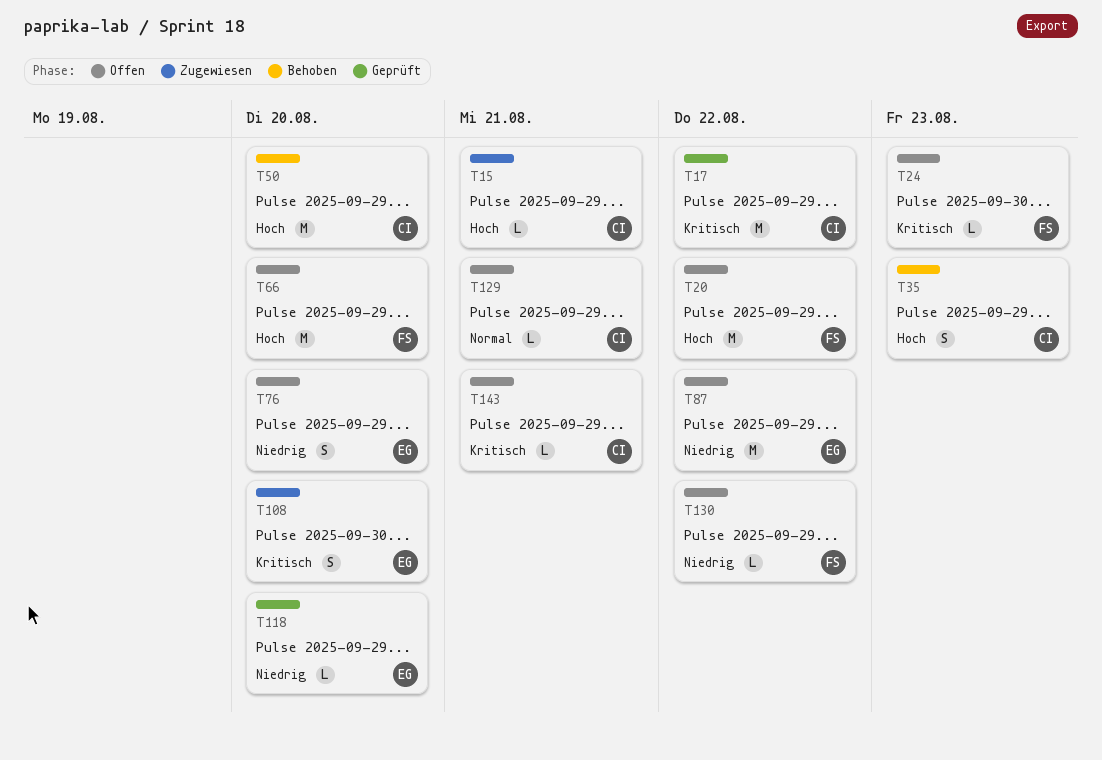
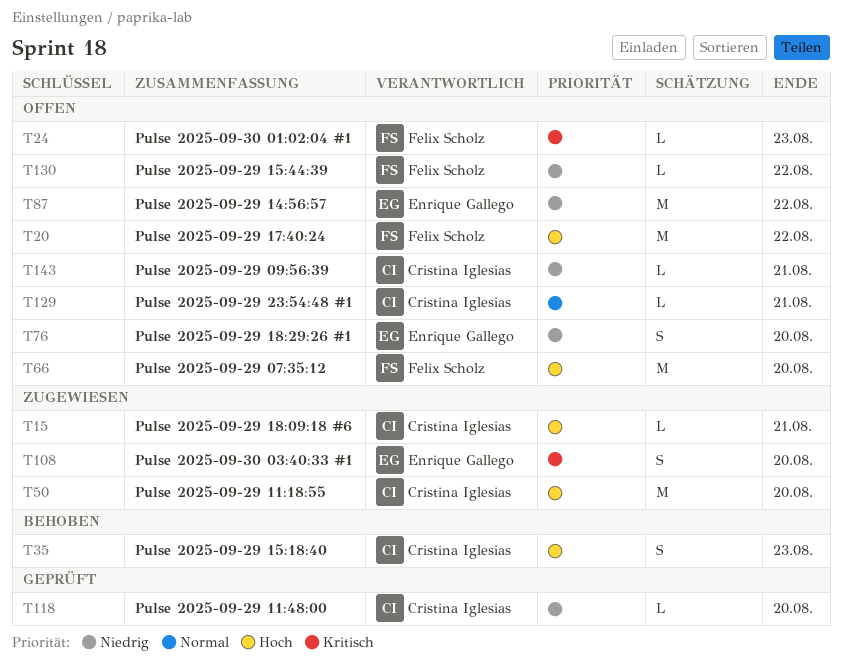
T17: present -> none
T50, status: Behoben -> Zugewiesen
T118, owner: Enrique Gallego -> Cristina Iglesias
T143, priority: Kritisch -> Niedrig

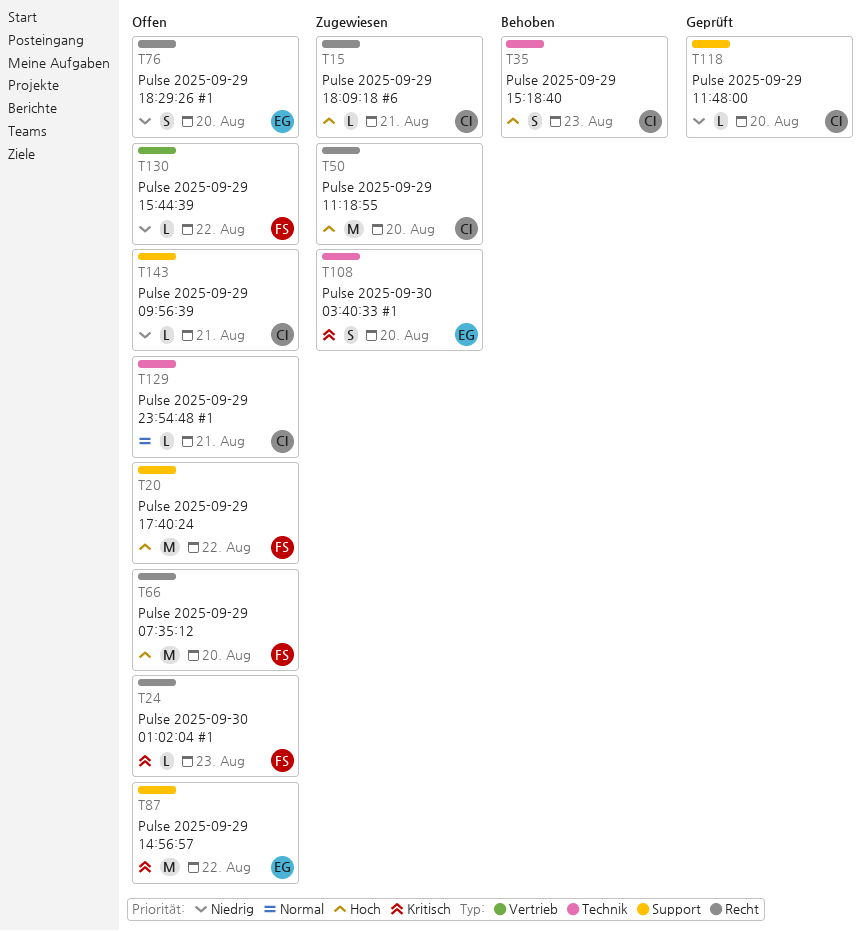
T87, priority: Niedrig -> Kritisch

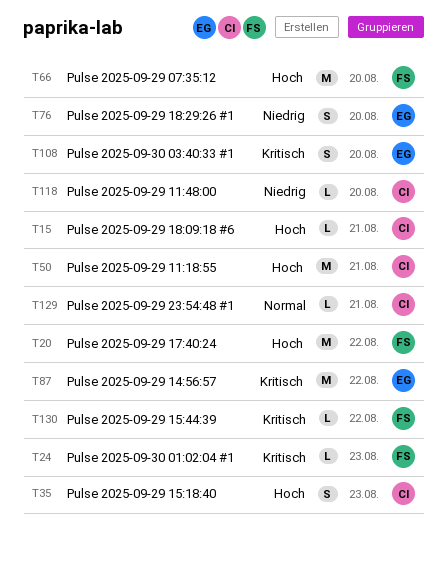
T50, due: Aug 20 -> Aug 21
T130, priority: Niedrig -> Kritisch
T143: present -> none

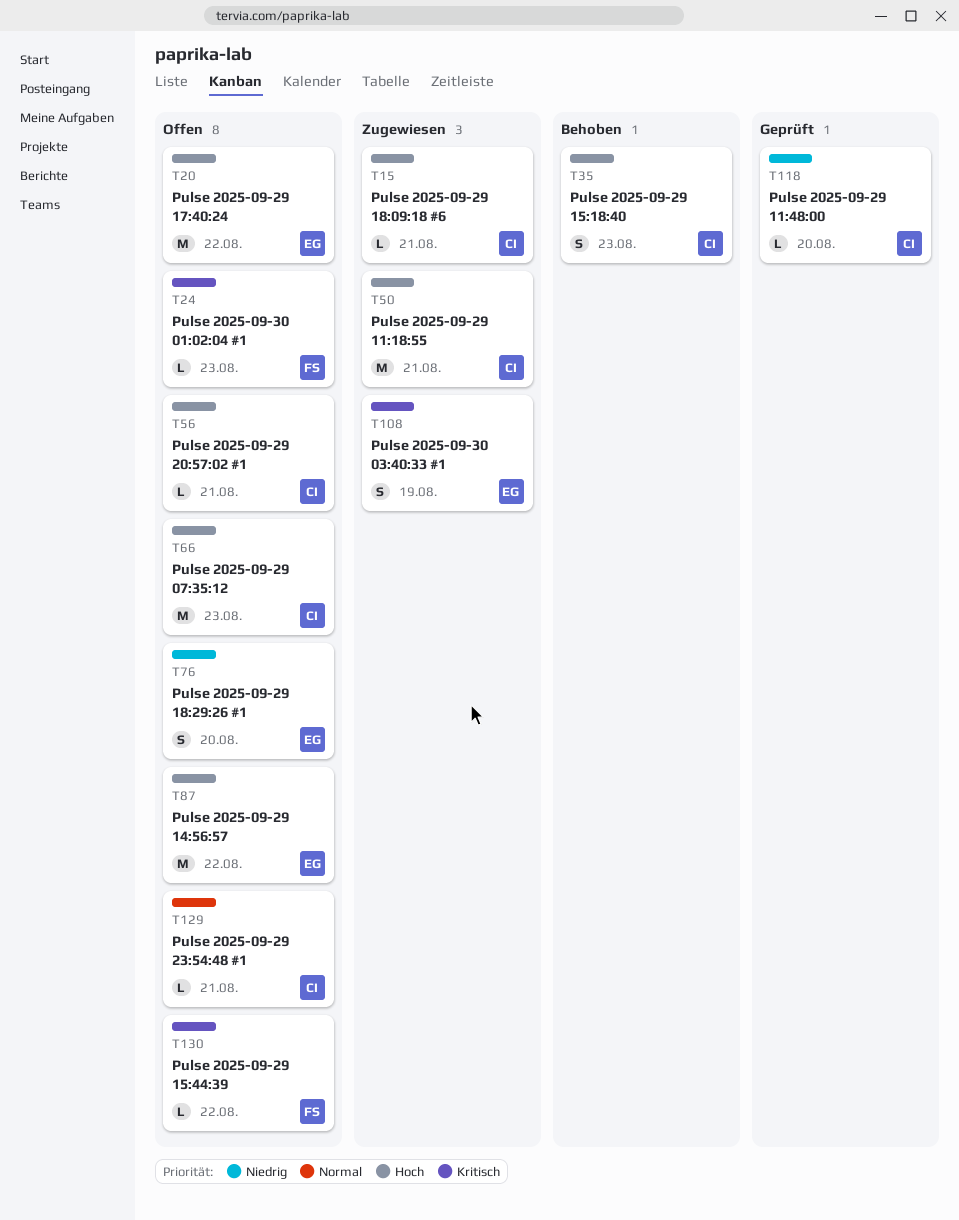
T20, owner: FS -> EG
T56: none -> present
T66, owner: FS -> CI
T66, due: Aug 20 -> Aug 23
T87, priority: Kritisch -> Hoch
T108, due: Aug 20 -> Aug 19

